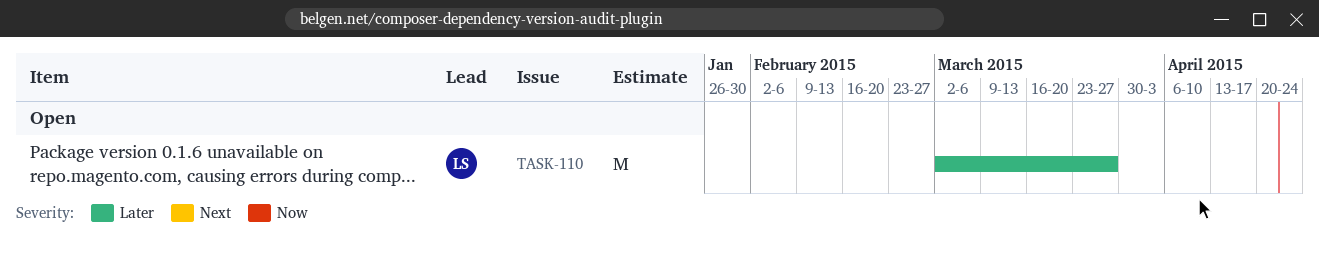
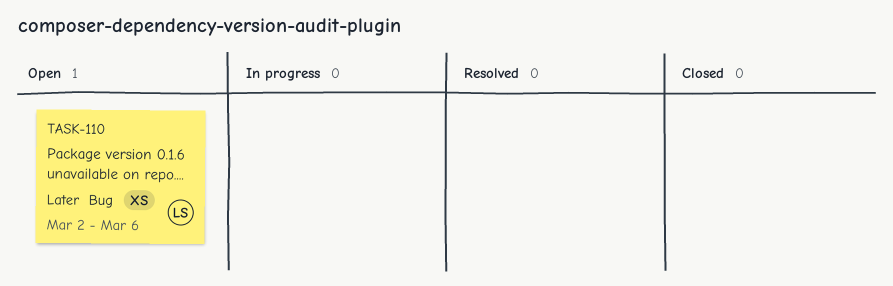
TASK-110, estimate: M -> XS
TASK-110, due: Mar 27 -> Mar 6

